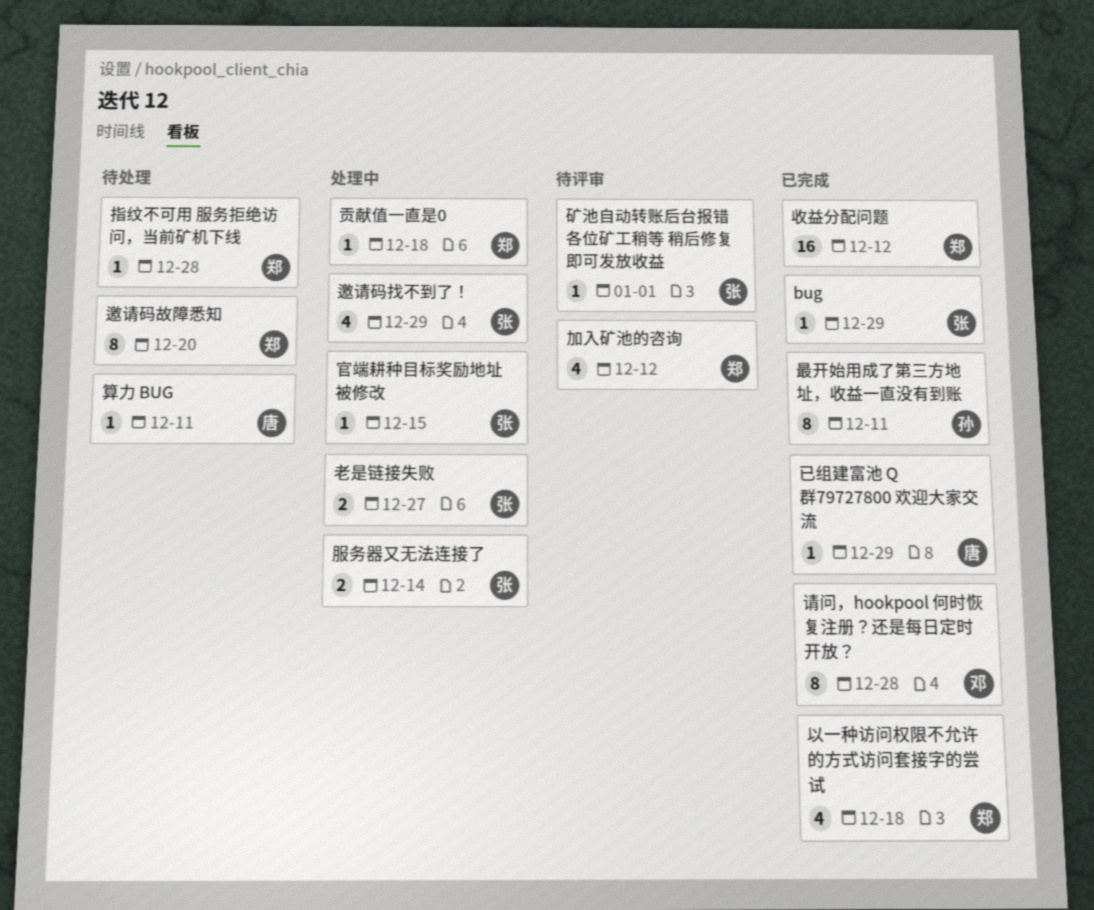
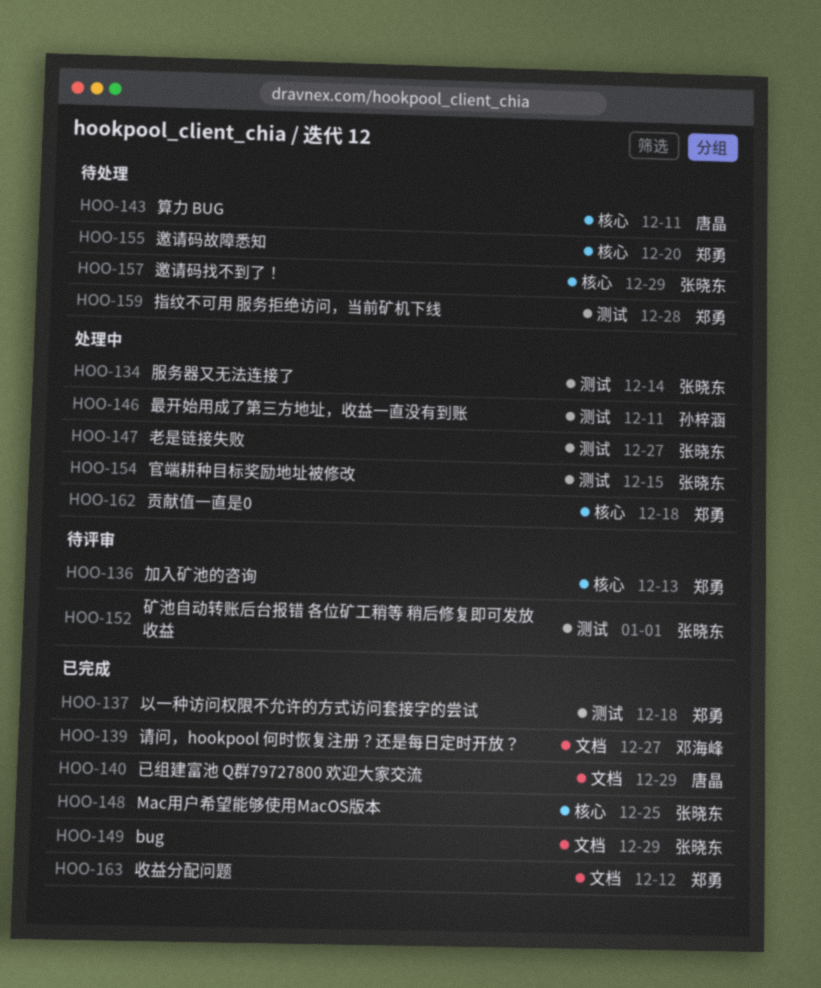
Mac用户希望能够使用MacOS版本: none -> present
加入矿池的咨询, due: Dec 12 -> Dec 13
最开始用成了第三方地址，收益一直没有到账, status: 已完成 -> 处理中
请问，hookpool 何时恢复注册？还是每日定时开放？, due: Dec 28 -> Dec 27
邀请码找不到了！, status: 处理中 -> 待处理

